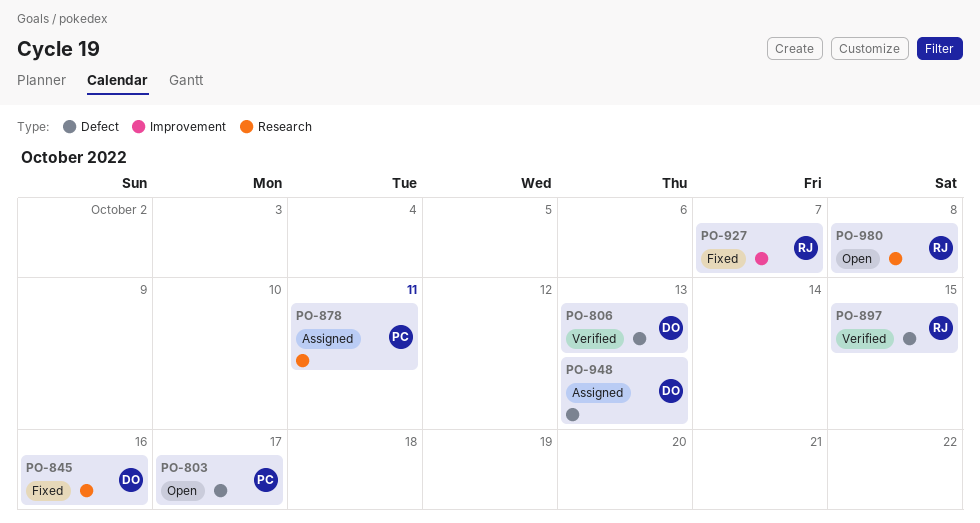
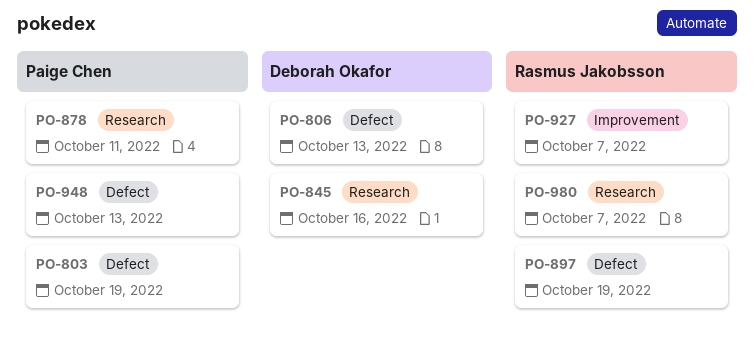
PO-803, due: Oct 17 -> Oct 19
PO-897, due: Oct 15 -> Oct 19
PO-948, owner: Deborah Okafor -> Paige Chen
PO-980, due: Oct 8 -> Oct 7

